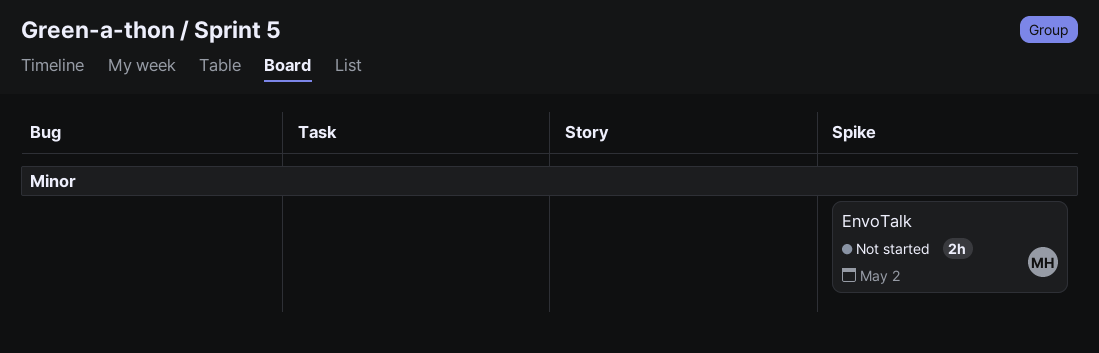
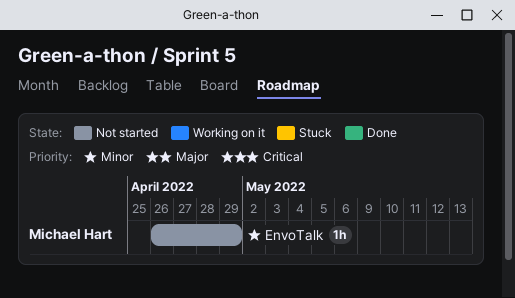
EnvoTalk, estimate: 2h -> 1h
EnvoTalk, due: May 2 -> Apr 29

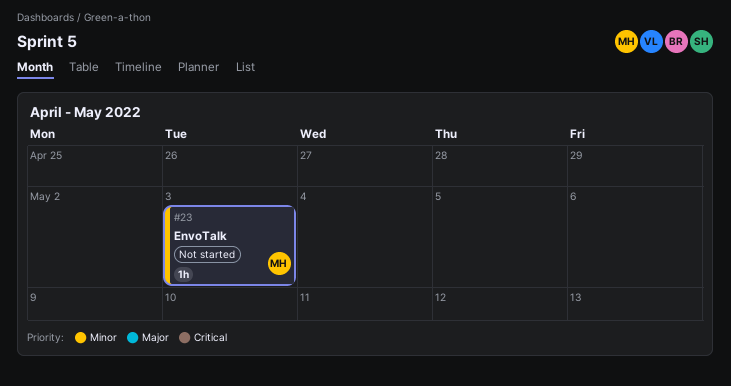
EnvoTalk, due: Apr 29 -> May 3

